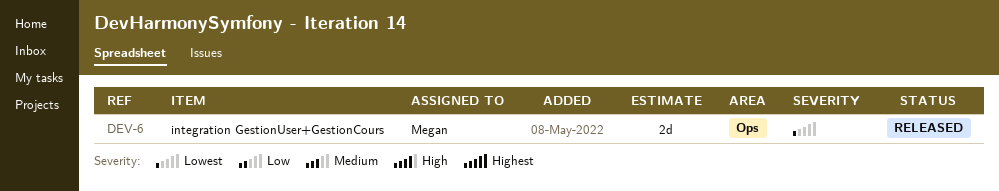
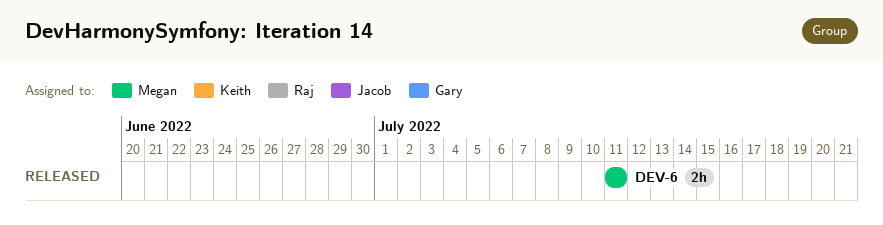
DEV-6, estimate: 2d -> 2h

